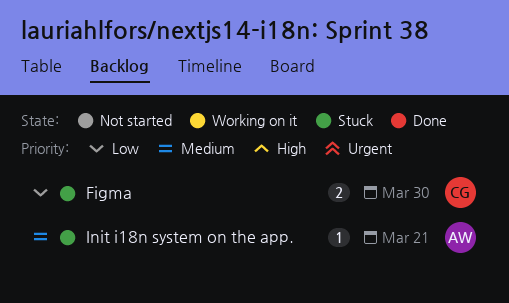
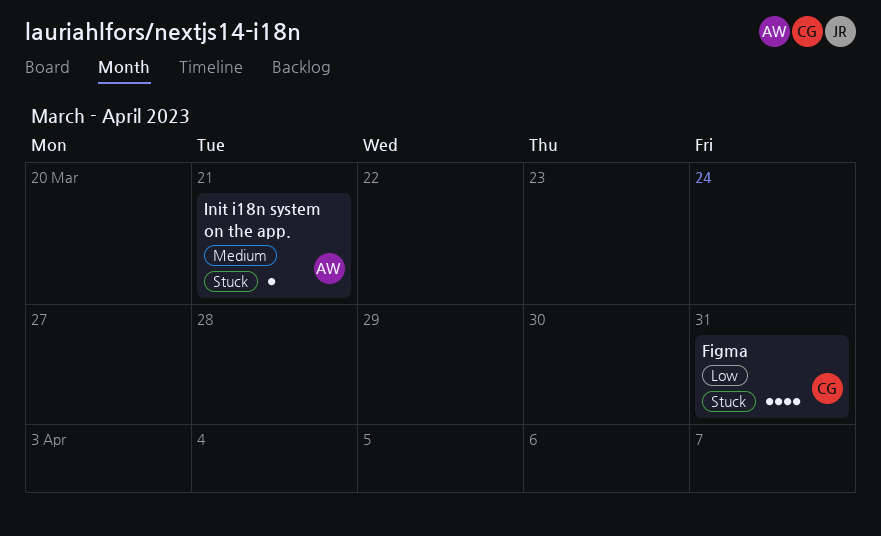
Figma, estimate: 2 -> 4
Figma, due: Mar 30 -> Mar 31

